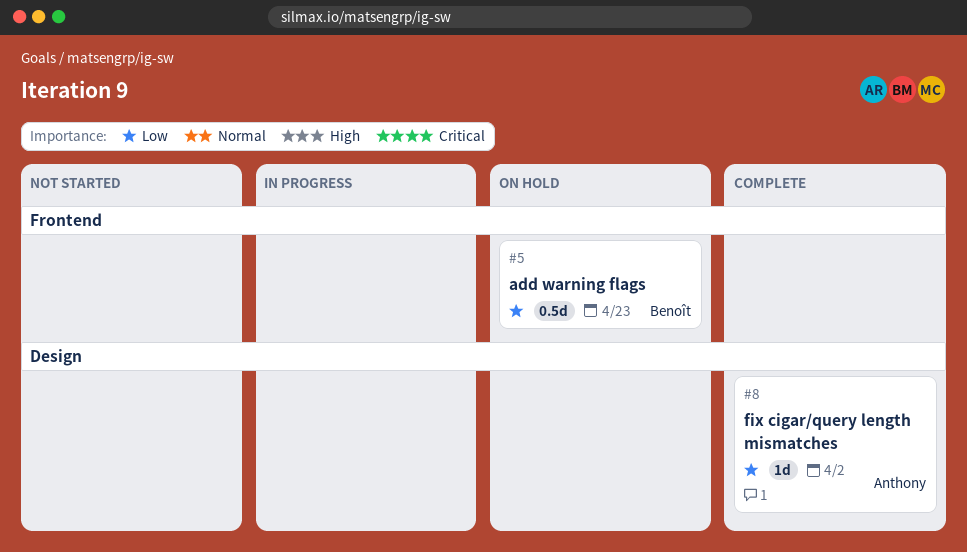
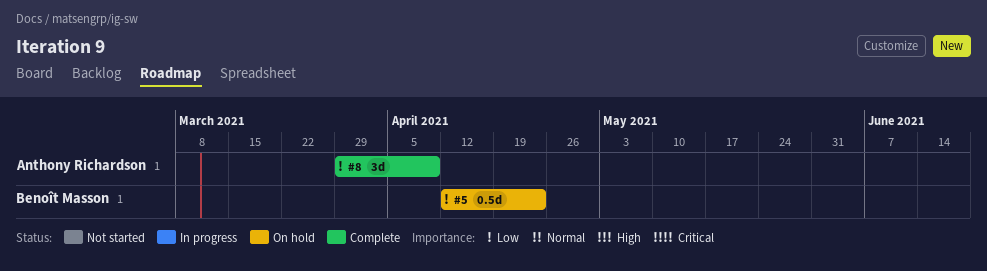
#8, estimate: 1d -> 3d
#8, due: Apr 2 -> Apr 9

